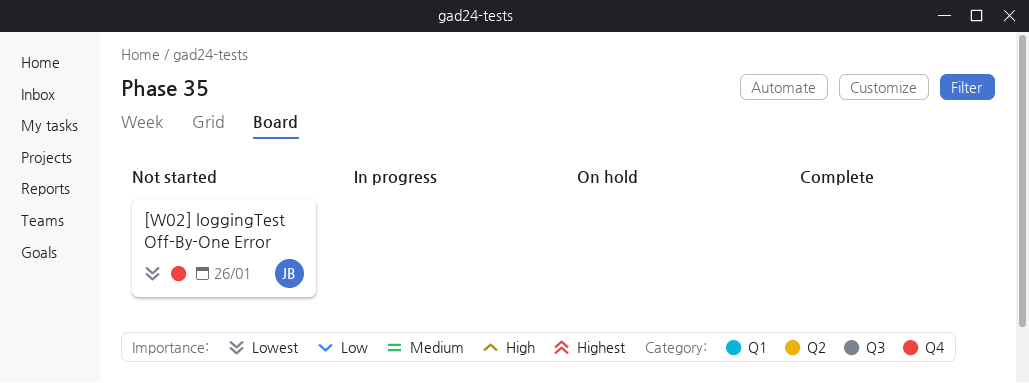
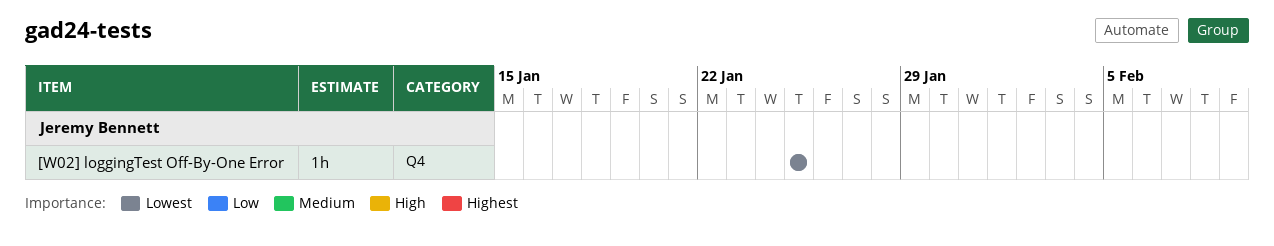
[W02] loggingTest Off-By-One Error, due: Jan 26 -> Jan 25

